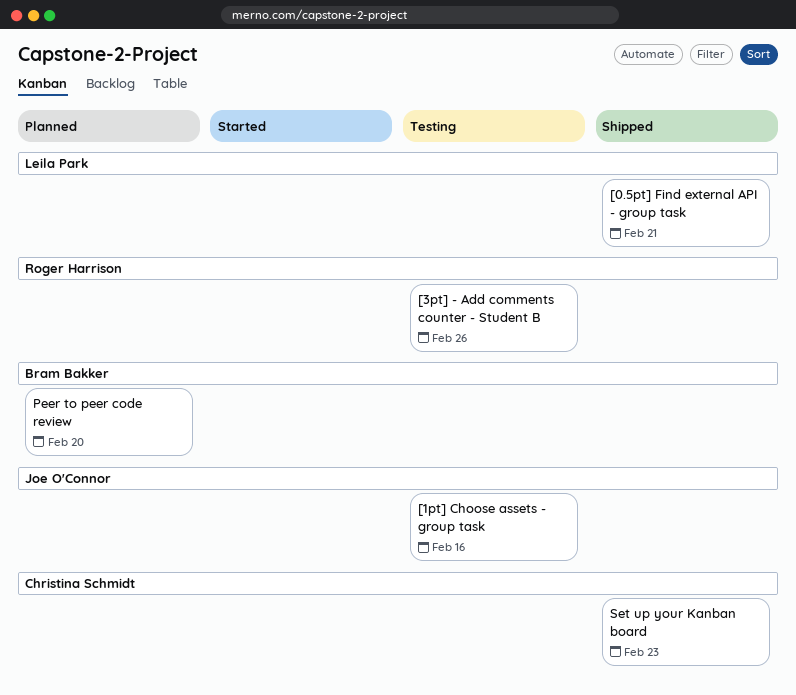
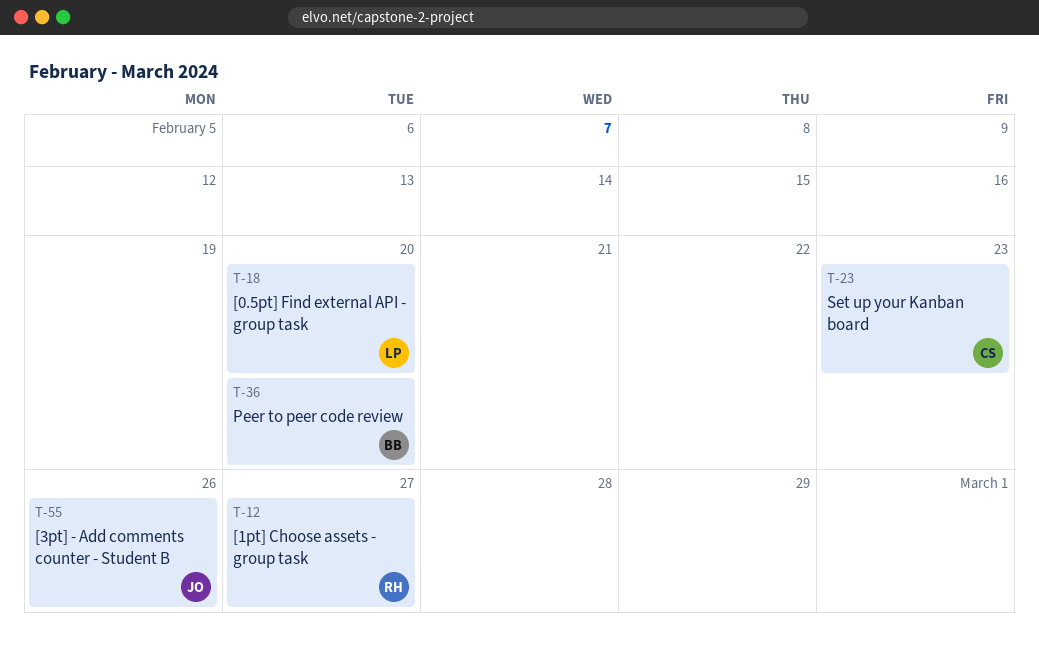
[0.5pt] Find external API - group task, due: Feb 21 -> Feb 20
[1pt] Choose assets - group task, owner: Joe O'Connor -> Roger Harrison
[1pt] Choose assets - group task, due: Feb 16 -> Feb 27
[3pt] - Add comments counter - Student B, owner: Roger Harrison -> Joe O'Connor

